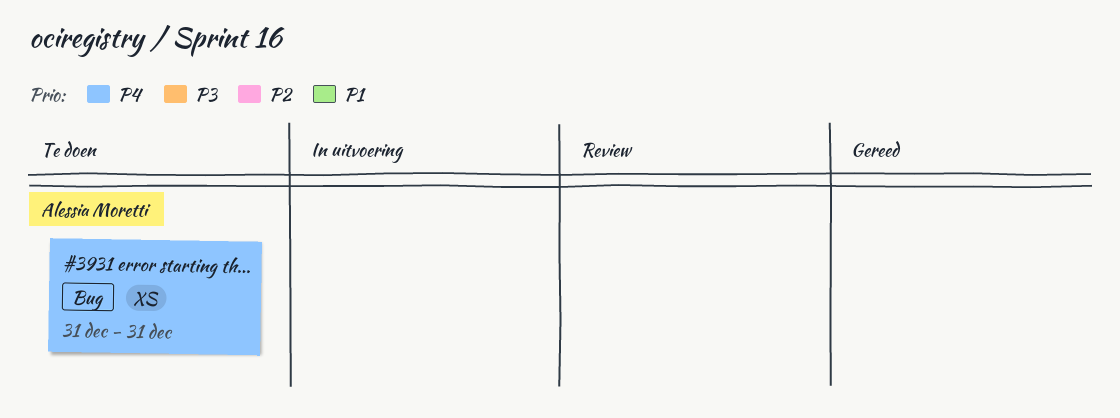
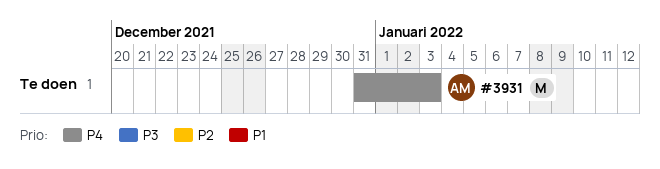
#3931, estimate: XS -> M
#3931, due: Dec 31 -> Jan 3

